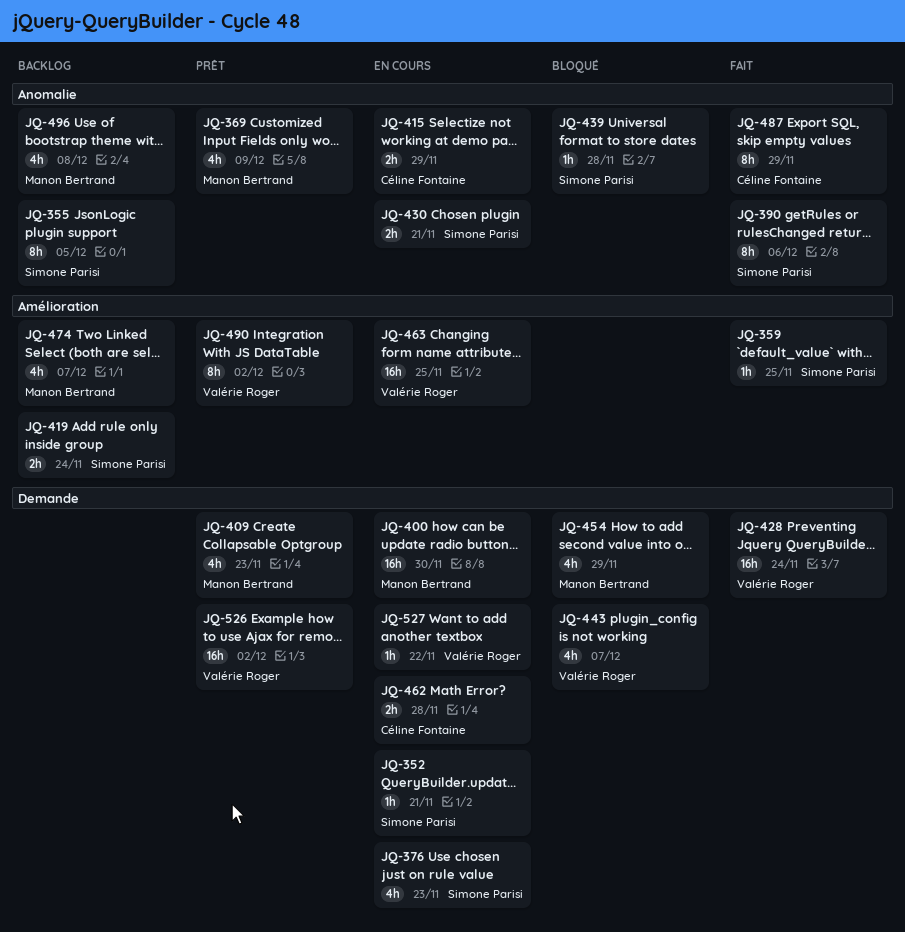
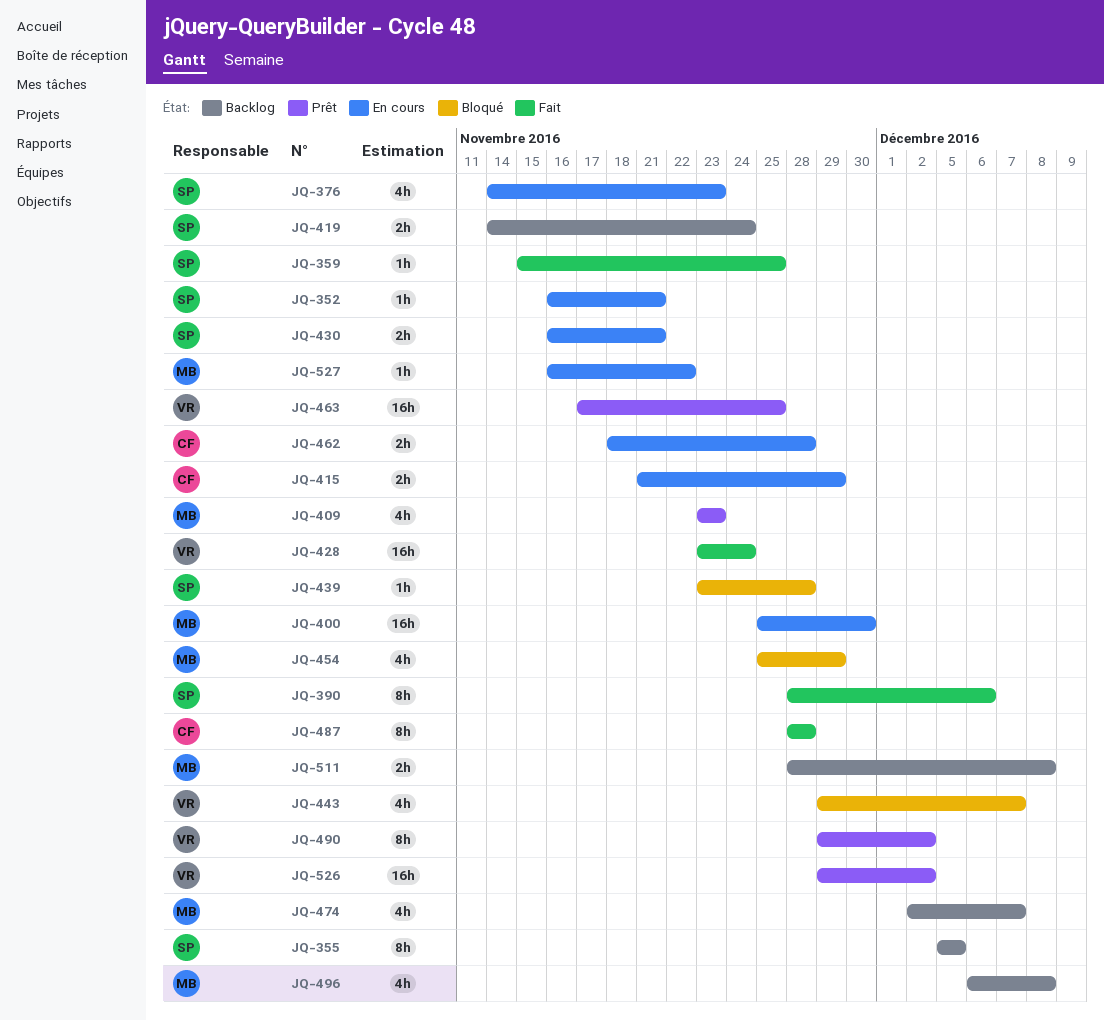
JQ-369: present -> none
JQ-463, status: En cours -> Prêt
JQ-487, due: Nov 29 -> Nov 28
JQ-511: none -> present
JQ-527, owner: Valérie Roger -> Manon Bertrand

